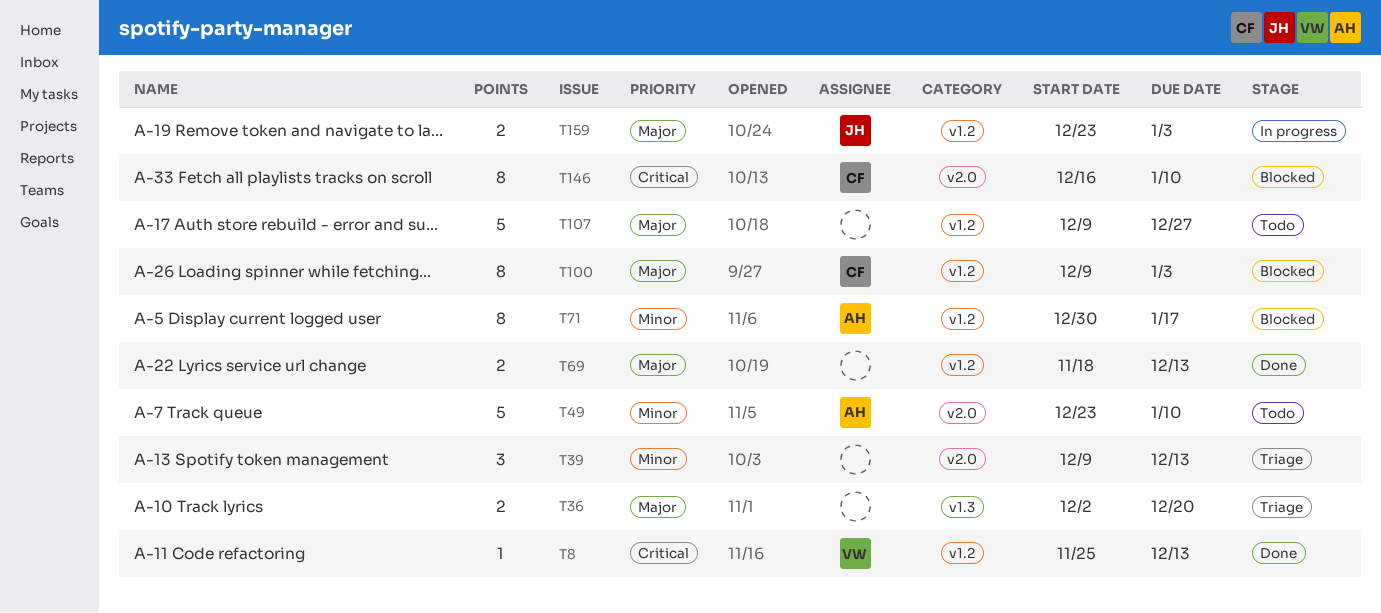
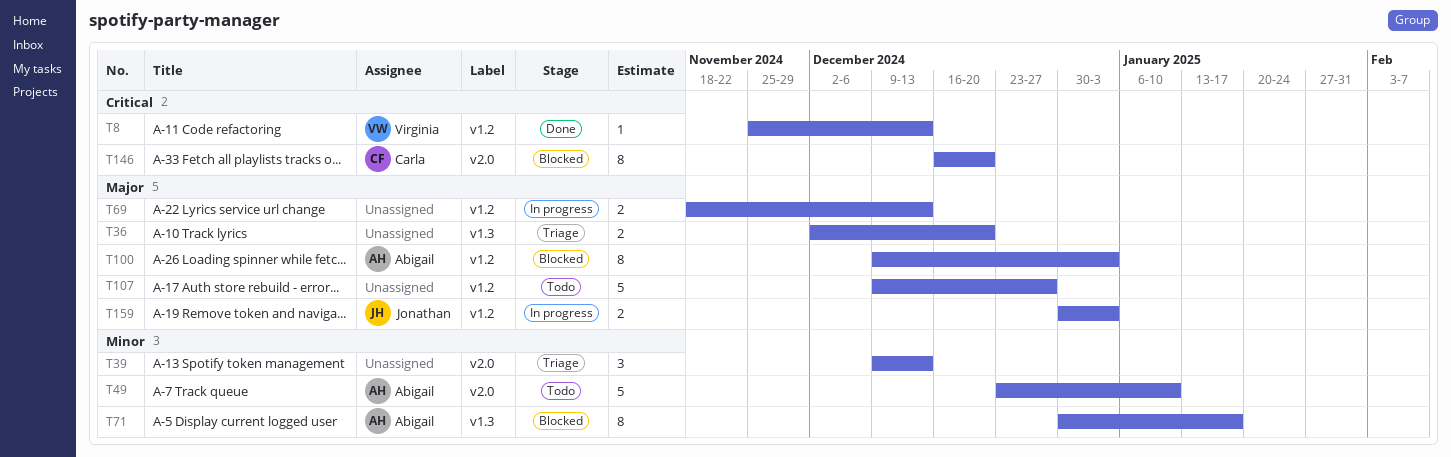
T69, status: Done -> In progress
T71, label: v1.2 -> v1.3
T100, owner: Carla -> Abigail
T146, due: Jan 10 -> Dec 20
T159, start: Dec 23 -> Dec 30

